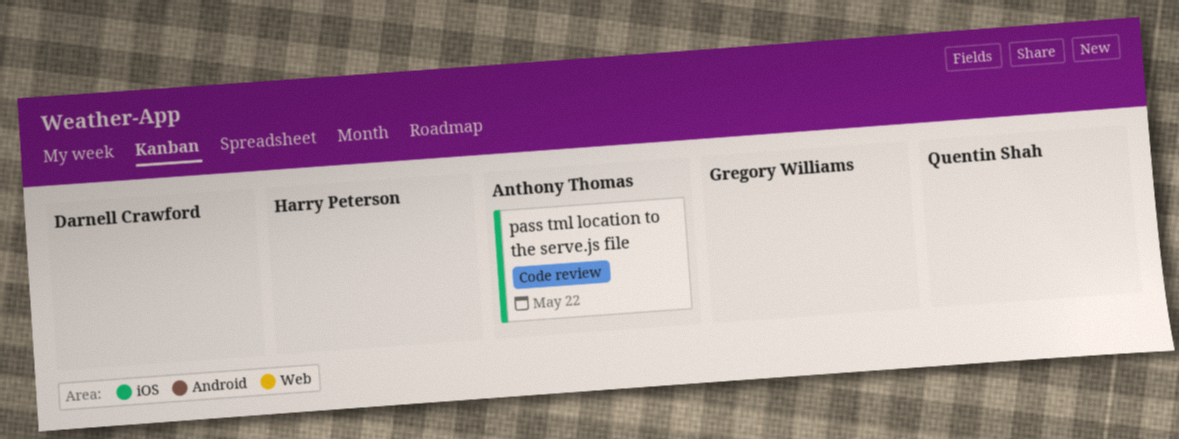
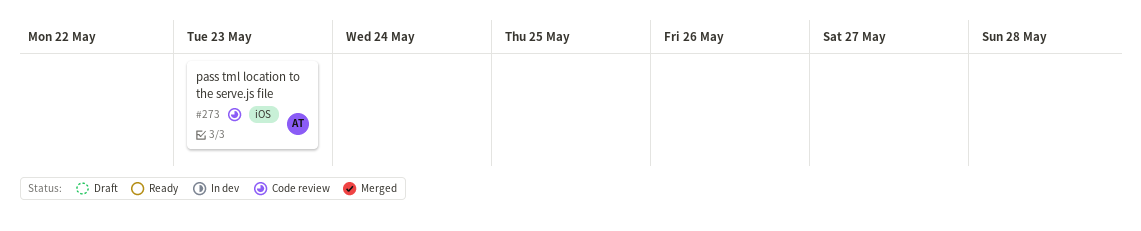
pass tml location to the serve.js file, due: May 22 -> May 23

